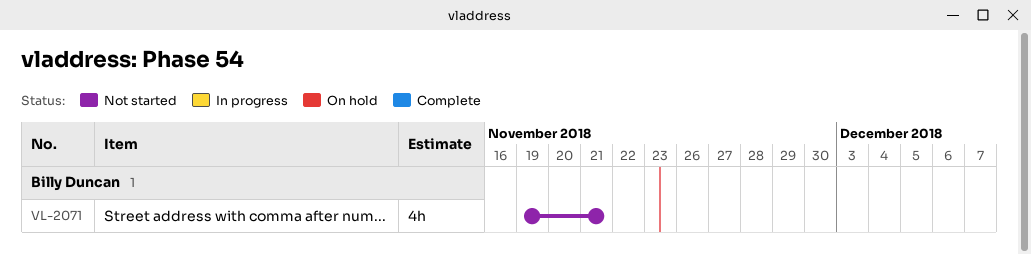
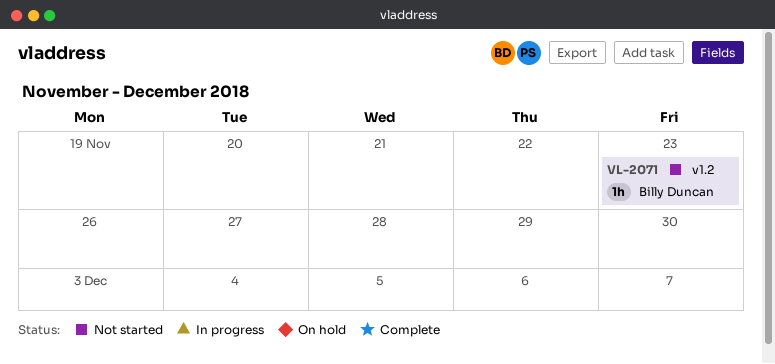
VL-2071, estimate: 4h -> 1h
VL-2071, due: Nov 21 -> Nov 23

